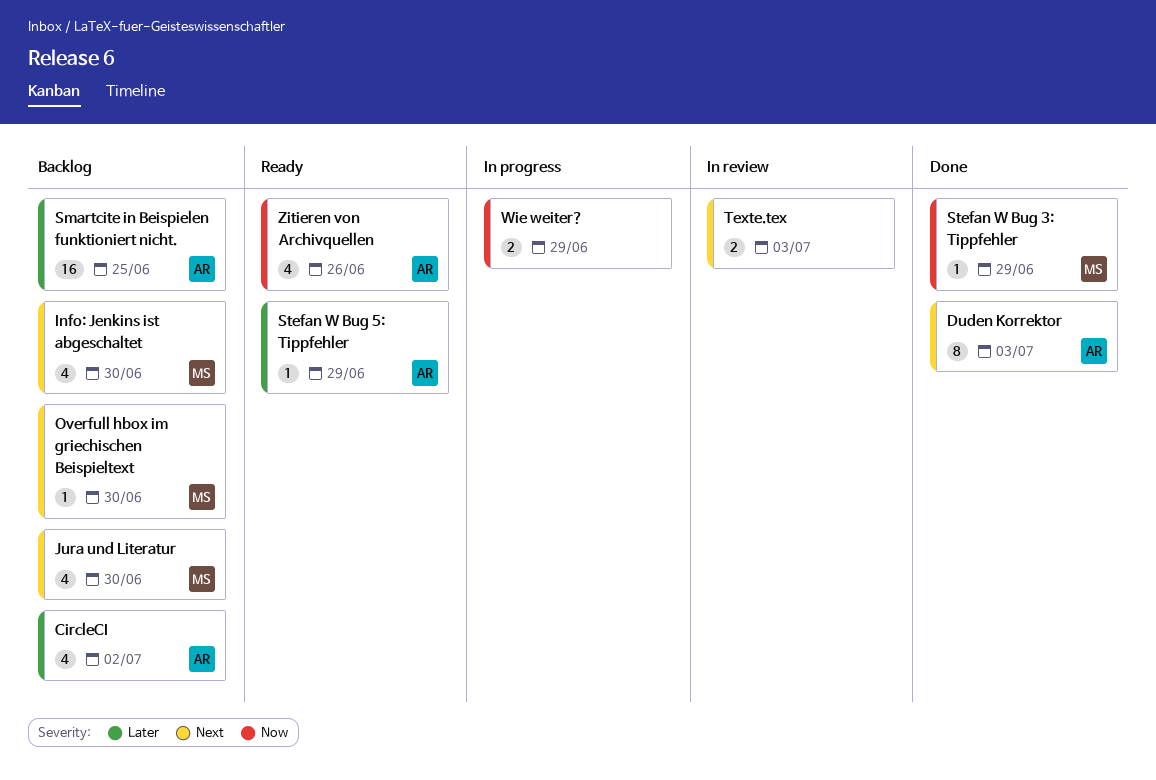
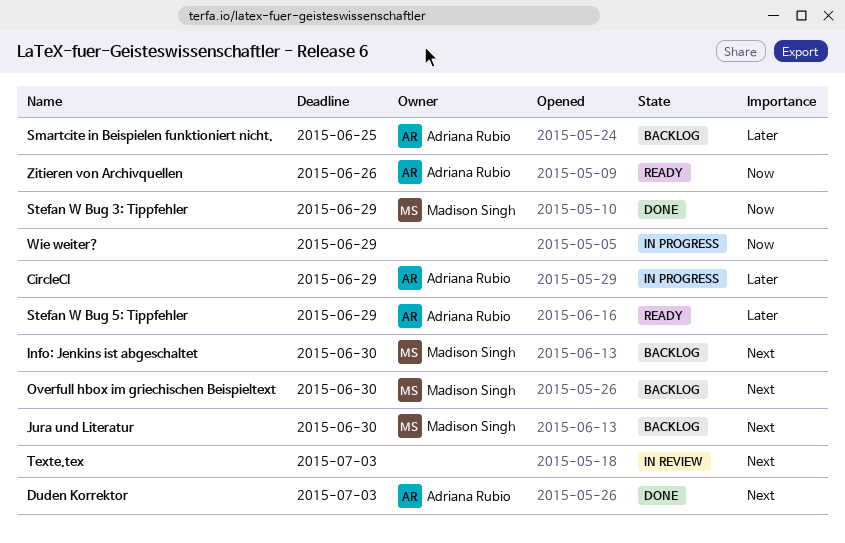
CircleCI, status: Backlog -> In progress
CircleCI, due: Jul 2 -> Jun 29

